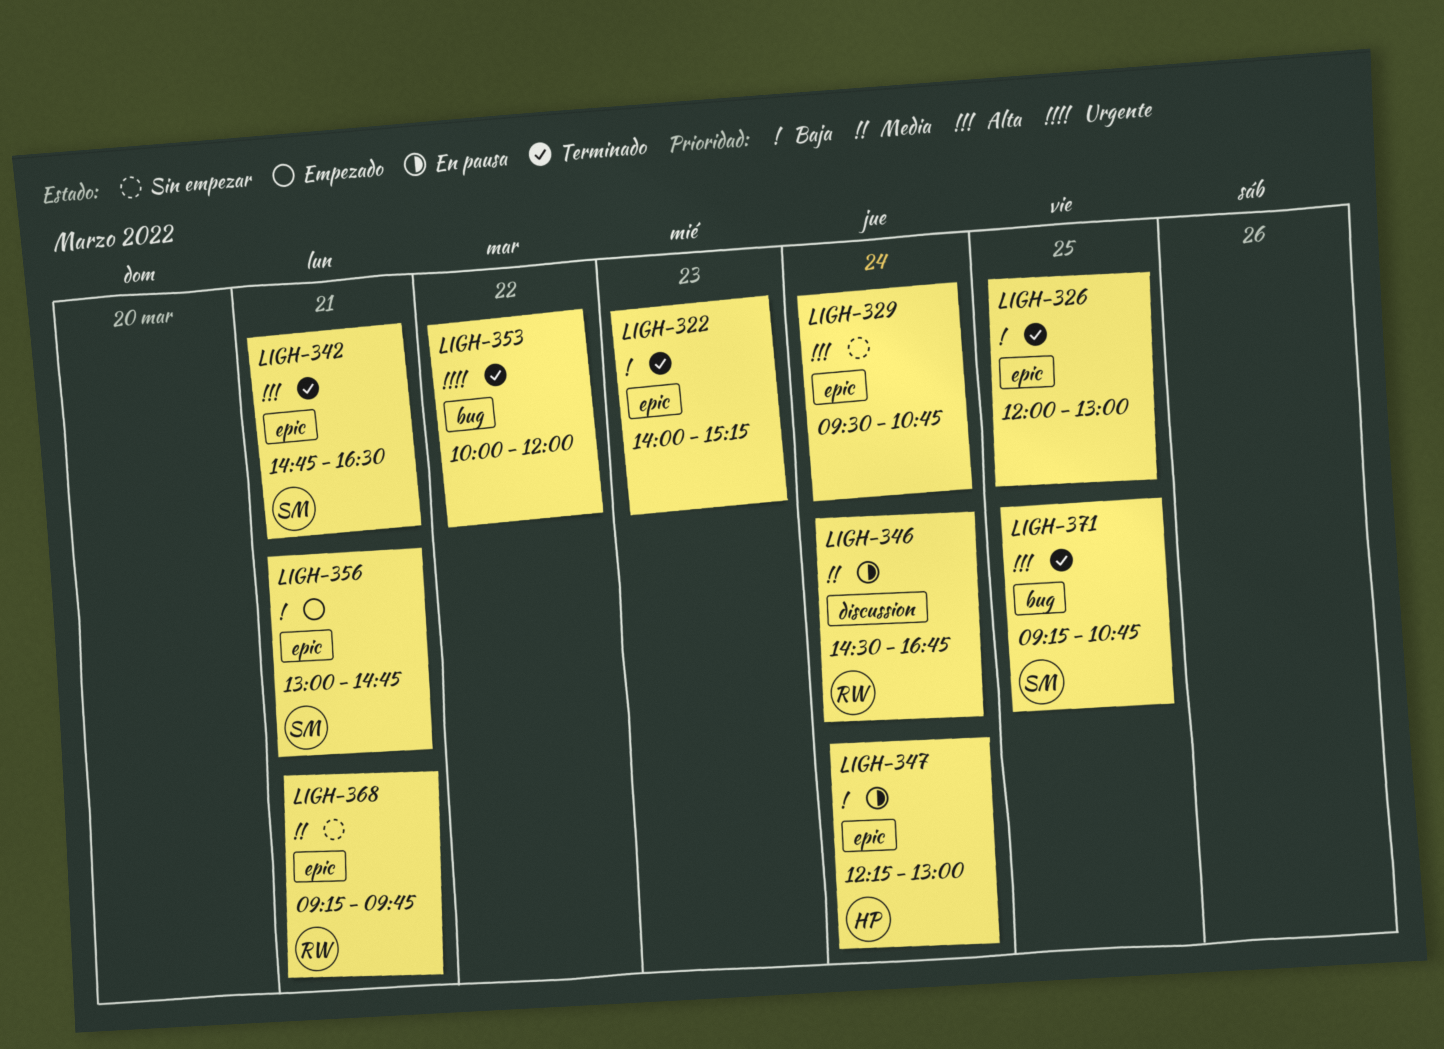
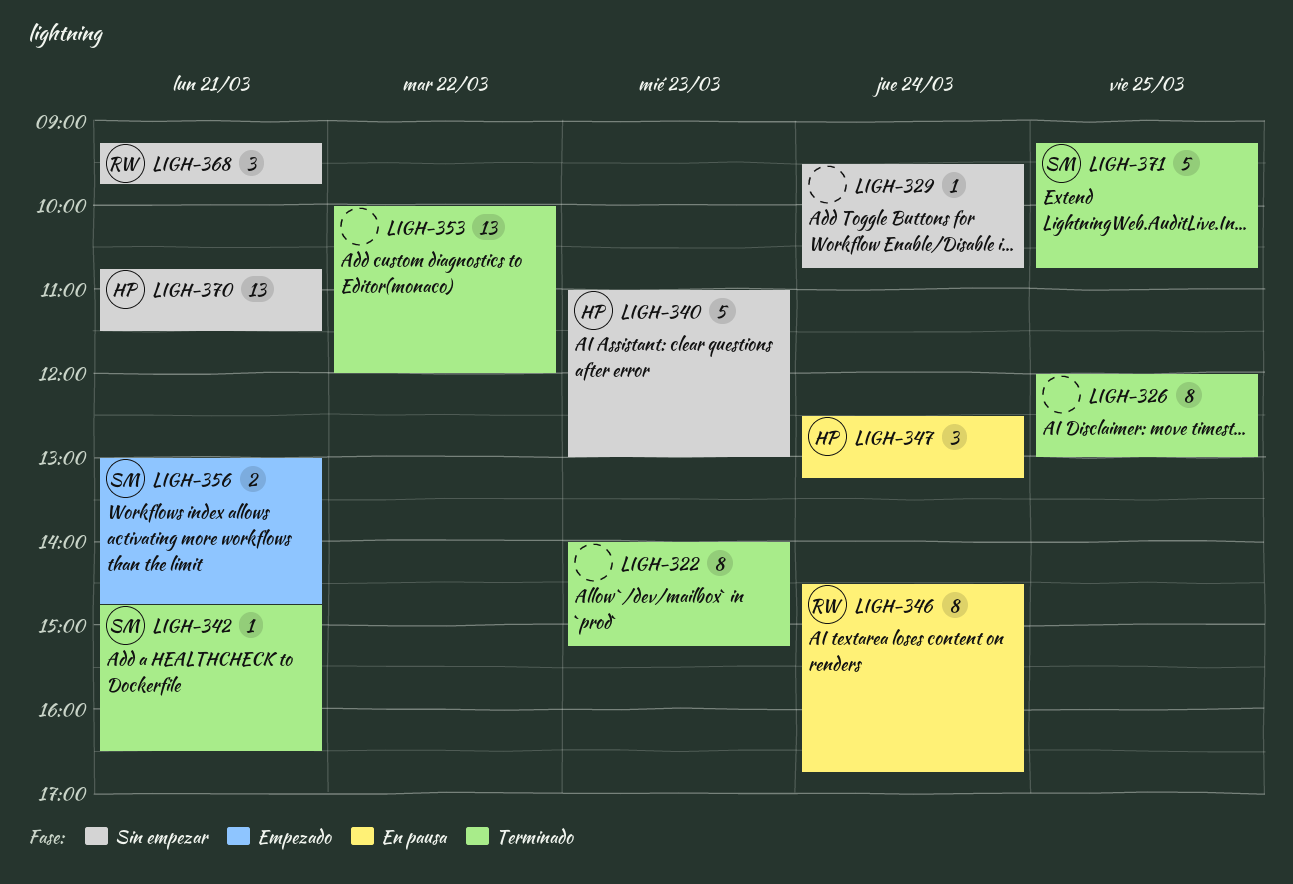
LIGH-340: none -> present
LIGH-347, begins: 12:15 -> 12:30
LIGH-347, ends: 13:00 -> 13:15
LIGH-370: none -> present

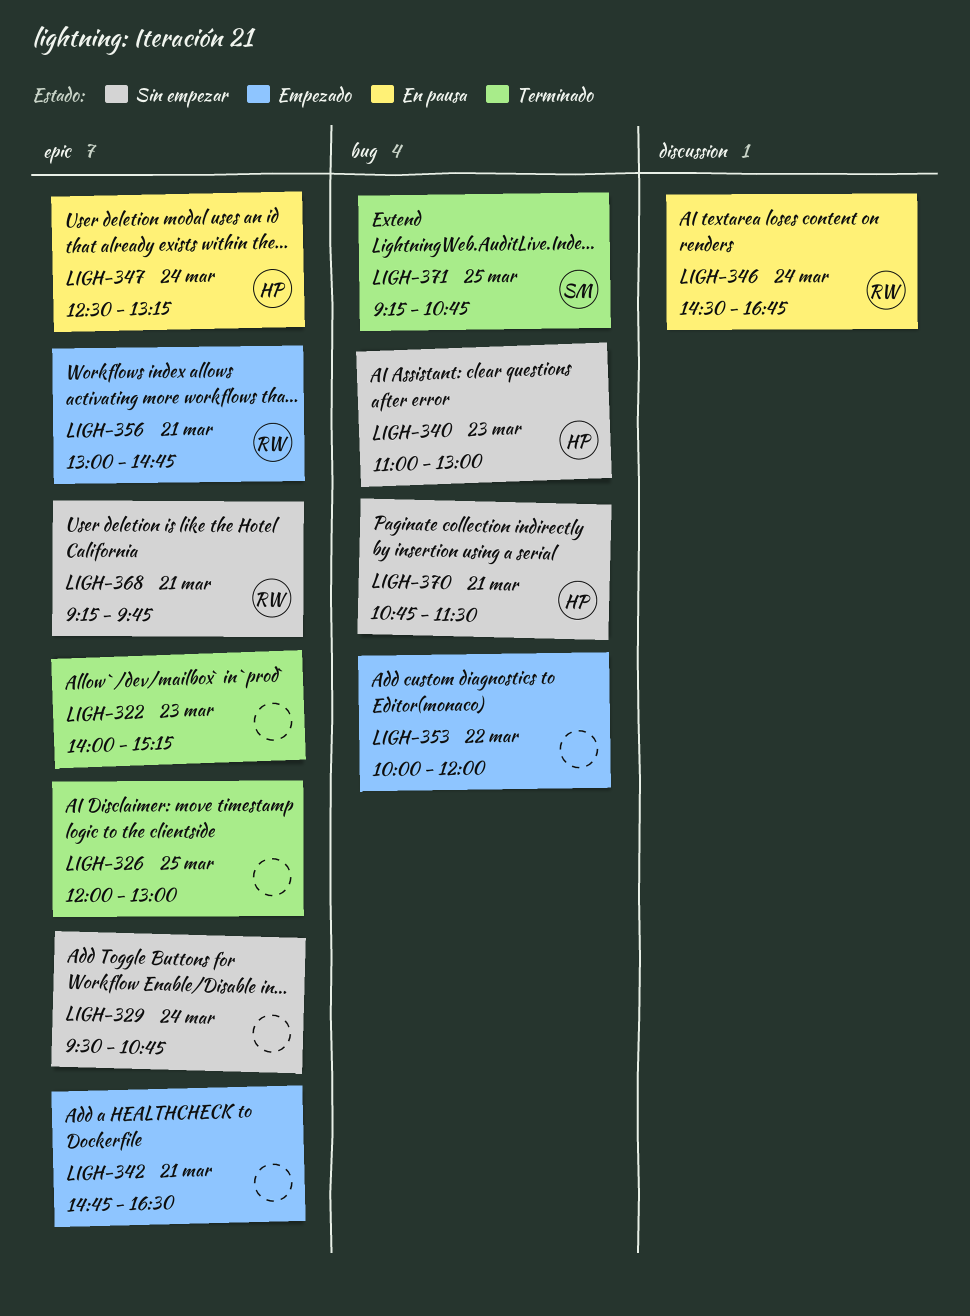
LIGH-342, status: Terminado -> Empezado
LIGH-342, owner: SM -> none
LIGH-353, status: Terminado -> Empezado
LIGH-356, owner: SM -> RW

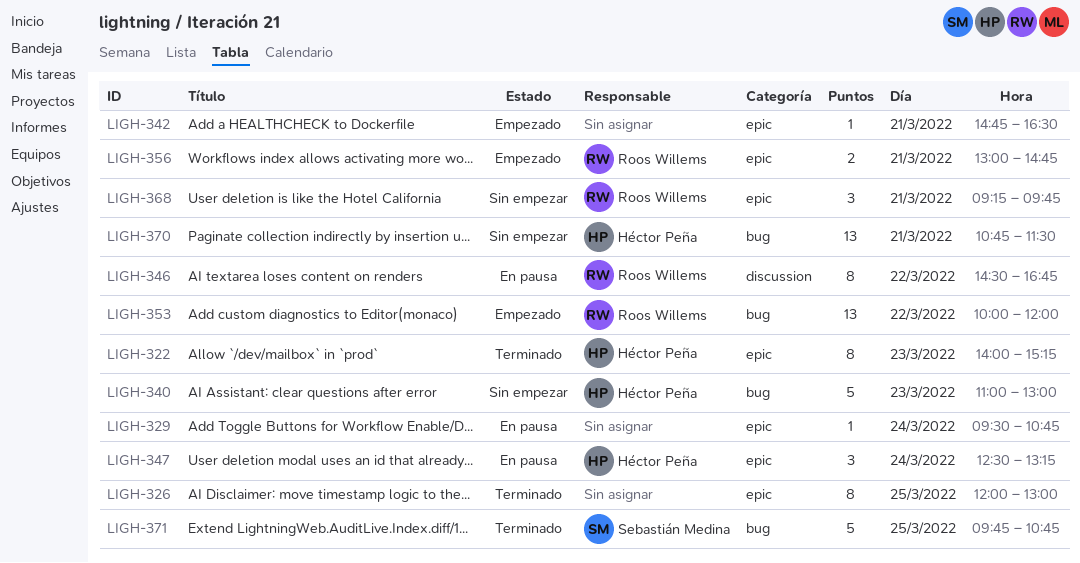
LIGH-322, owner: none -> Héctor Peña
LIGH-329, status: Sin empezar -> En pausa
LIGH-346, day: Mar 24 -> Mar 22
LIGH-353, owner: none -> Roos Willems
LIGH-371, begins: 09:15 -> 09:45

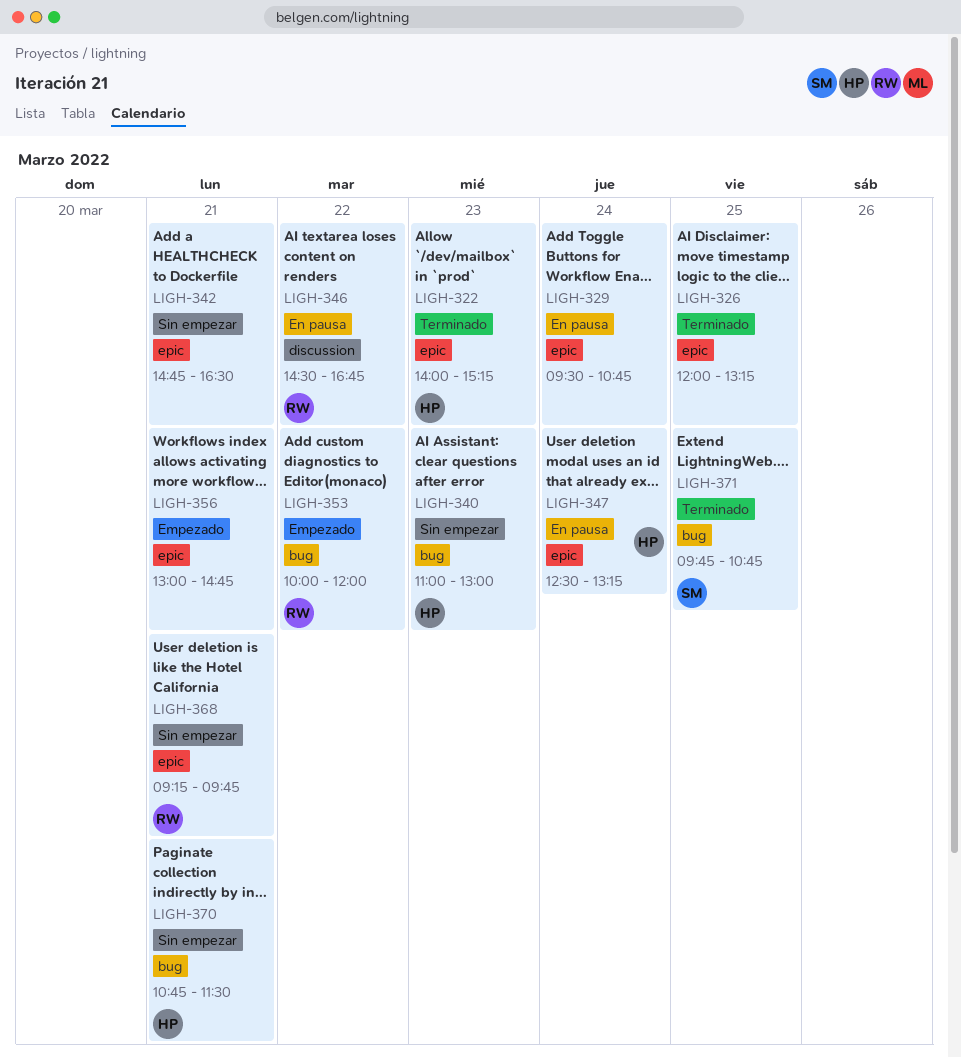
LIGH-326, ends: 13:00 -> 13:15
LIGH-342, status: Empezado -> Sin empezar
LIGH-356, owner: Roos Willems -> none

